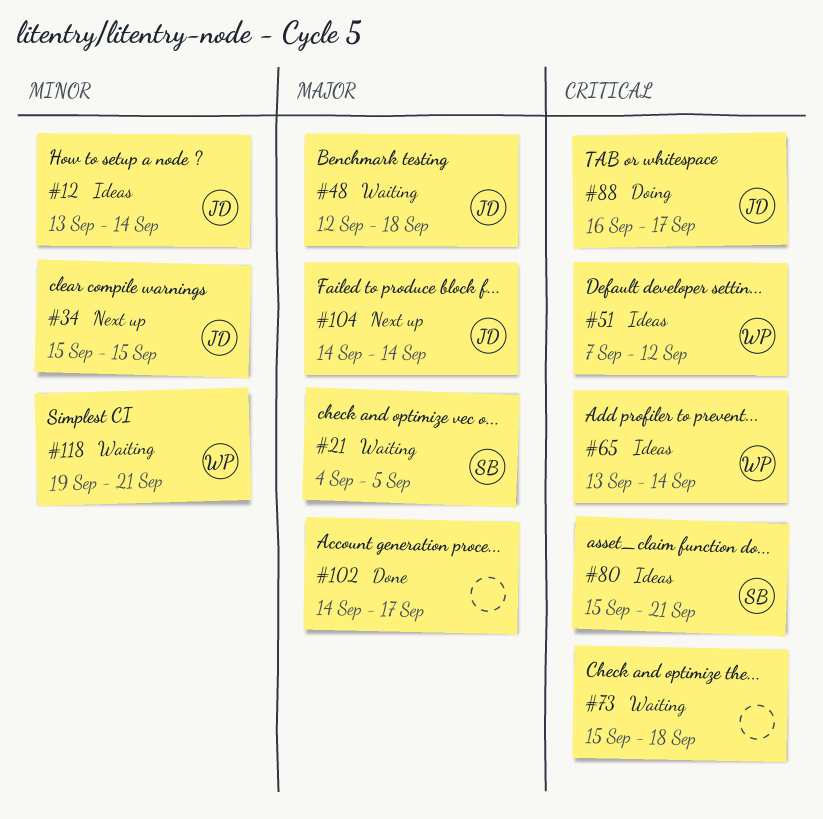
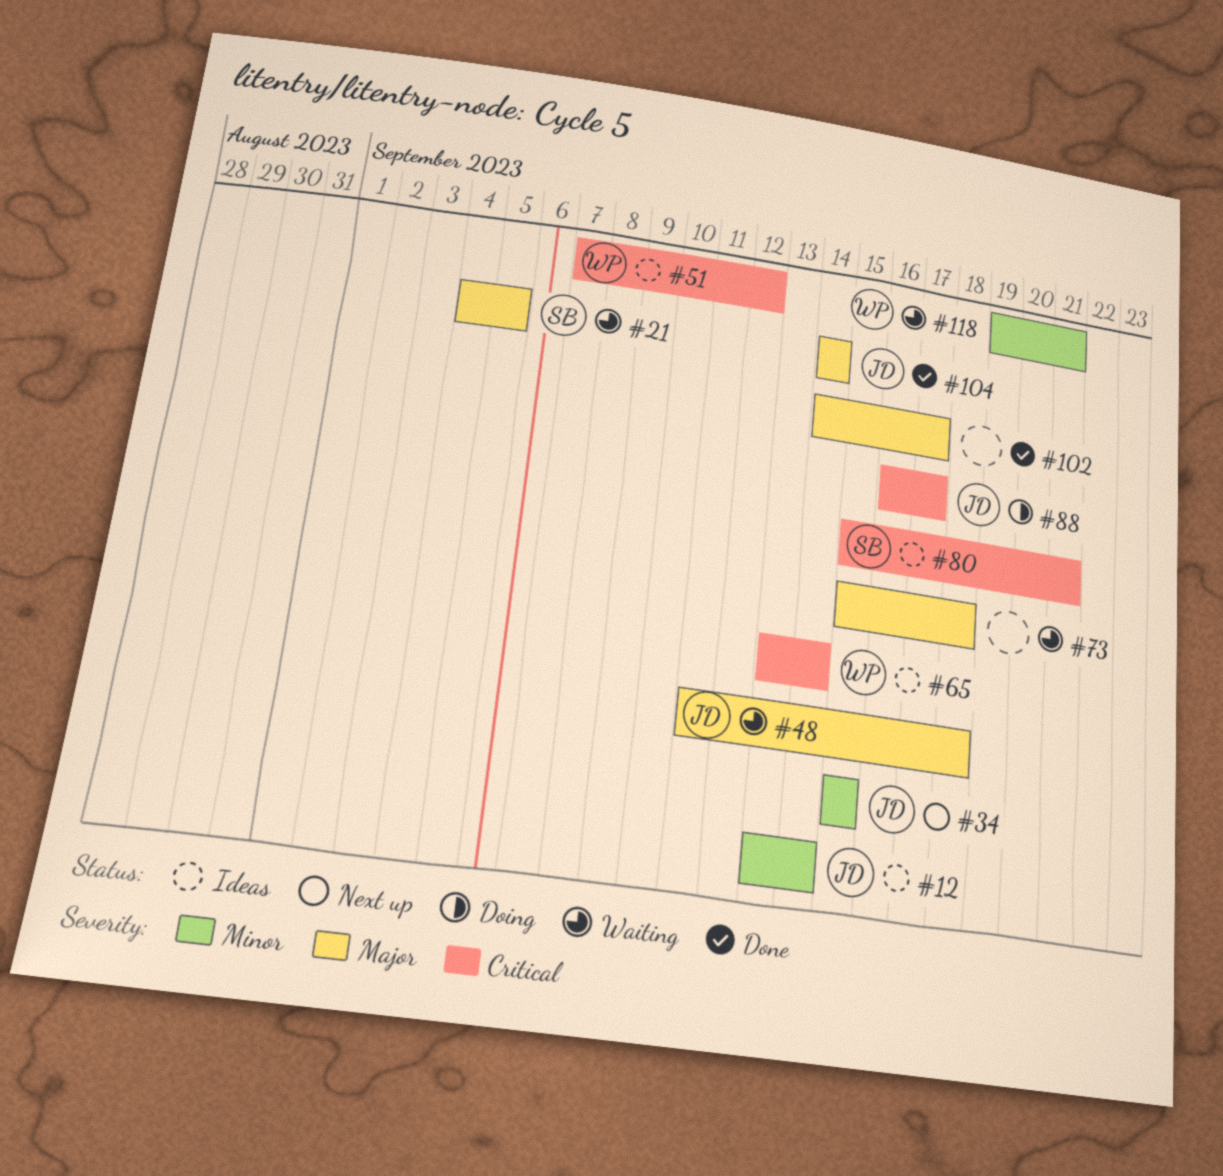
#48, start: Sep 12 -> Sep 11
#73, priority: Critical -> Major
#104, status: Next up -> Done

